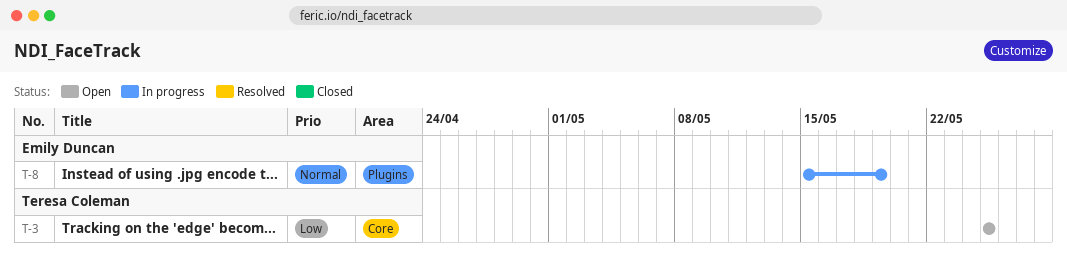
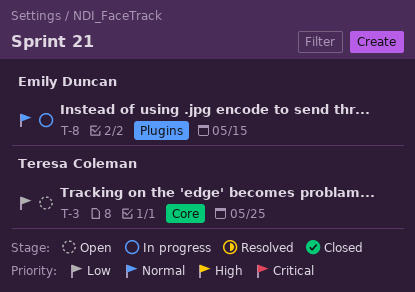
T-8, due: May 19 -> May 15

